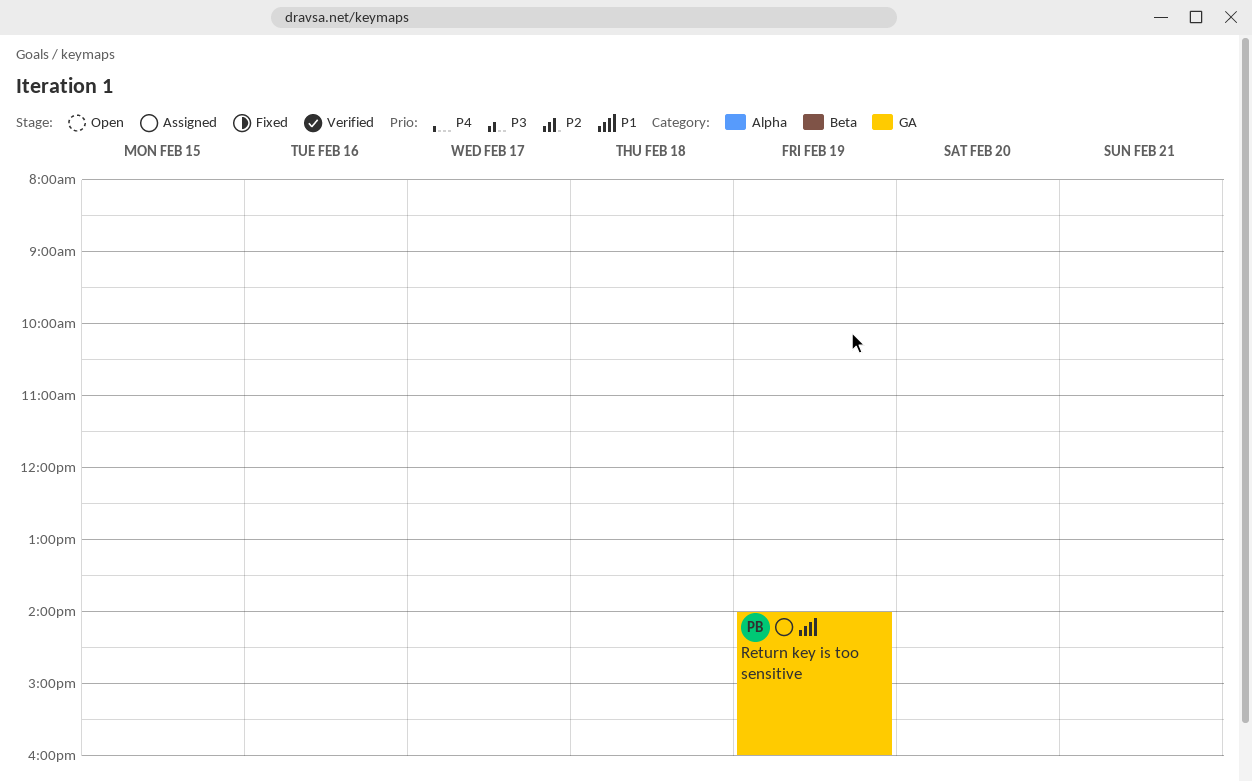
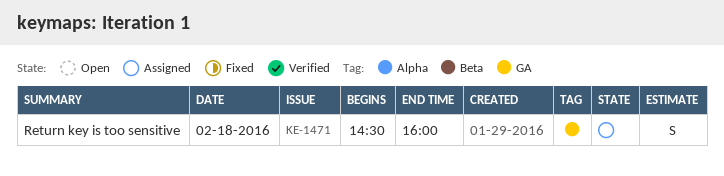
Return key is too sensitive, day: Feb 19 -> Feb 18
Return key is too sensitive, begins: 14:00 -> 14:30

